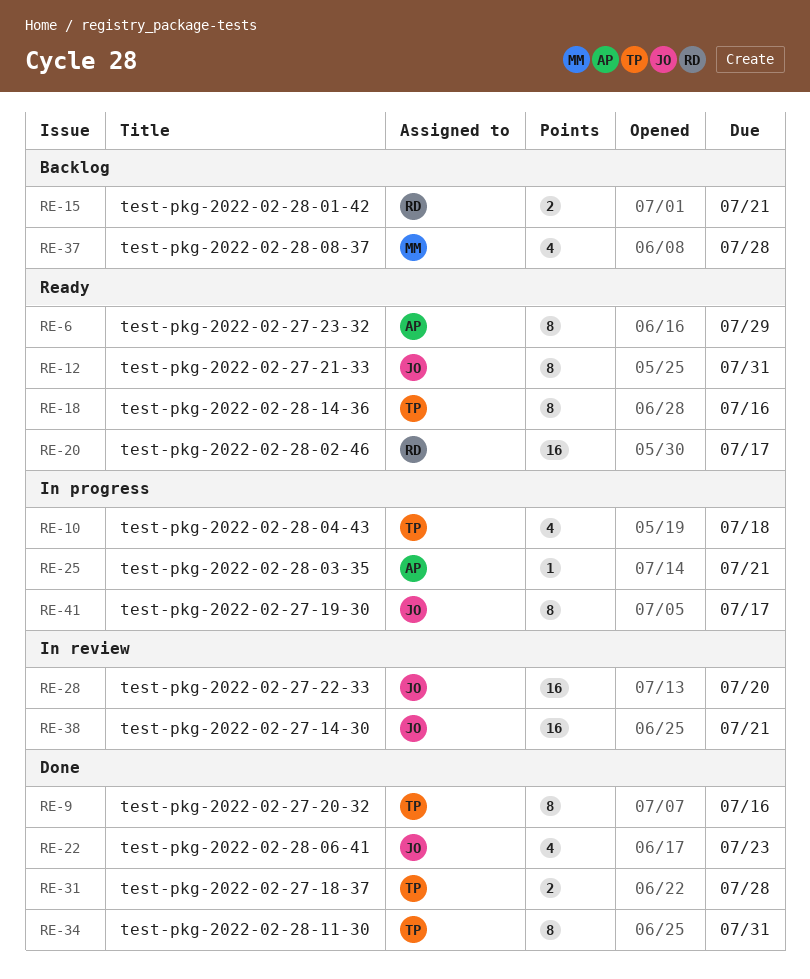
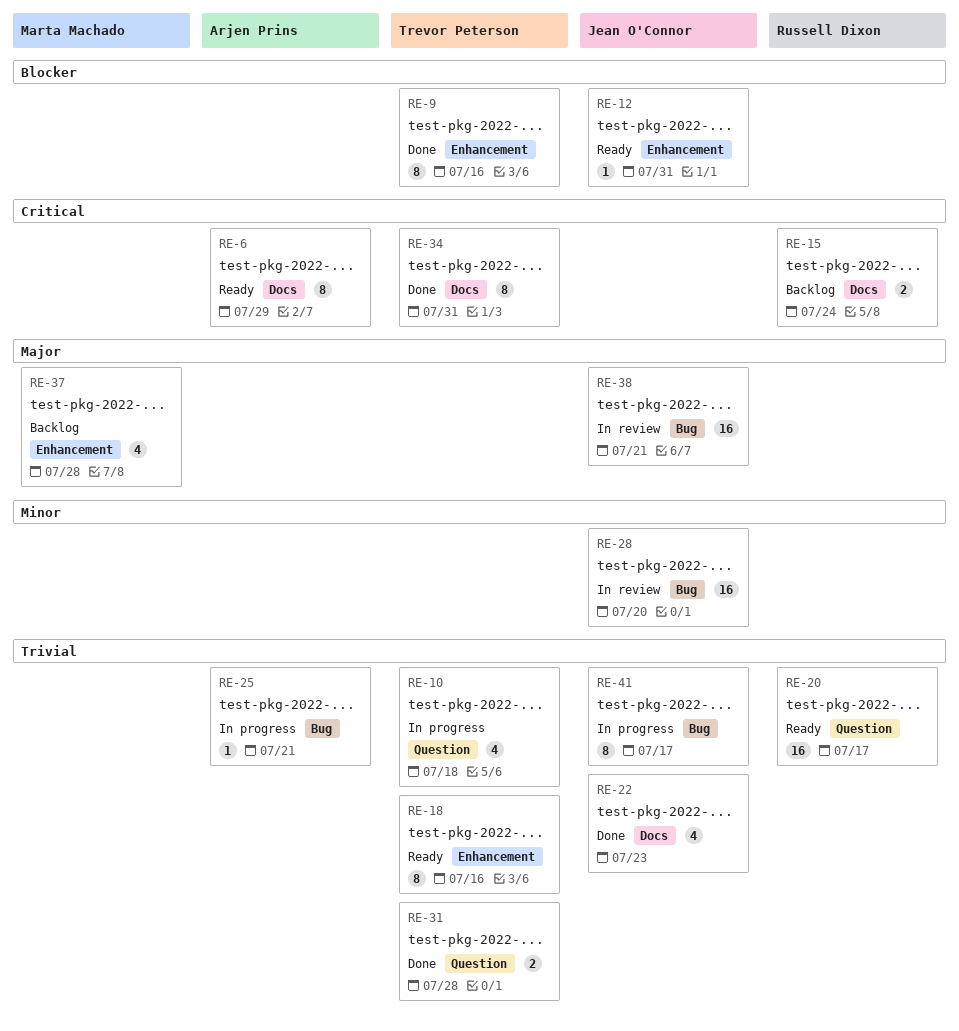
RE-12, estimate: 8 -> 1
RE-15, due: Jul 21 -> Jul 24

